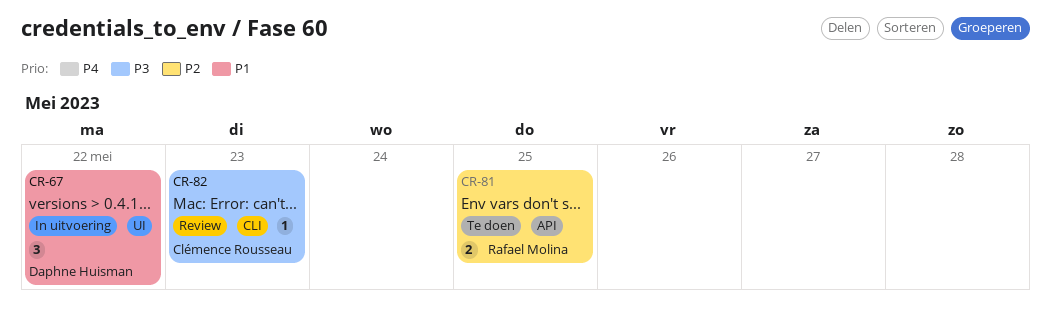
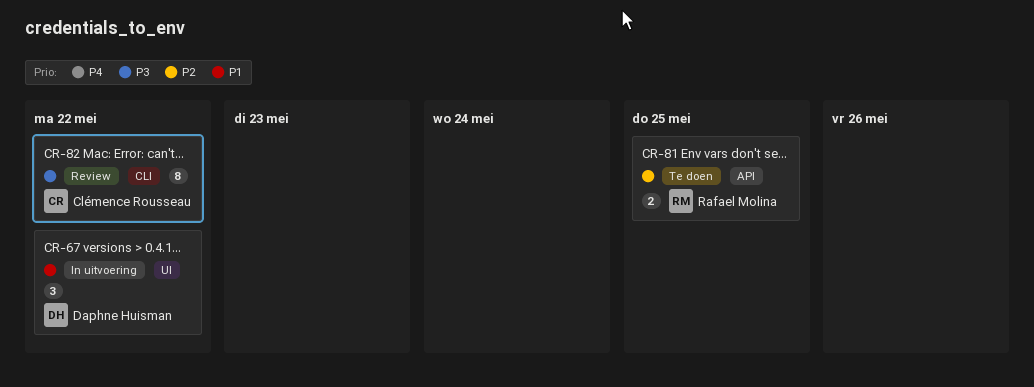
CR-82, estimate: 1 -> 8
CR-82, due: May 23 -> May 22

